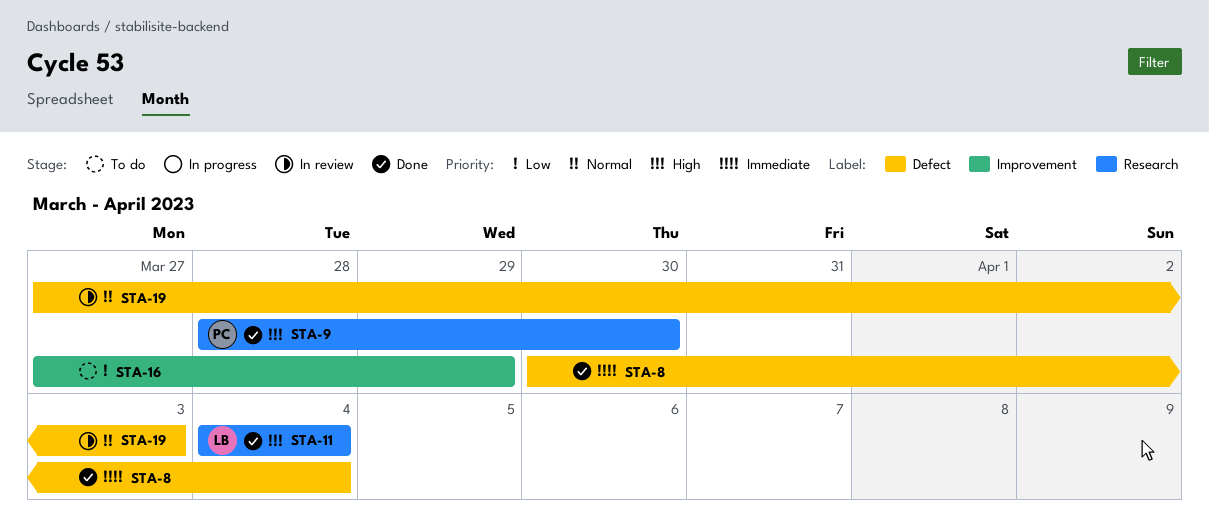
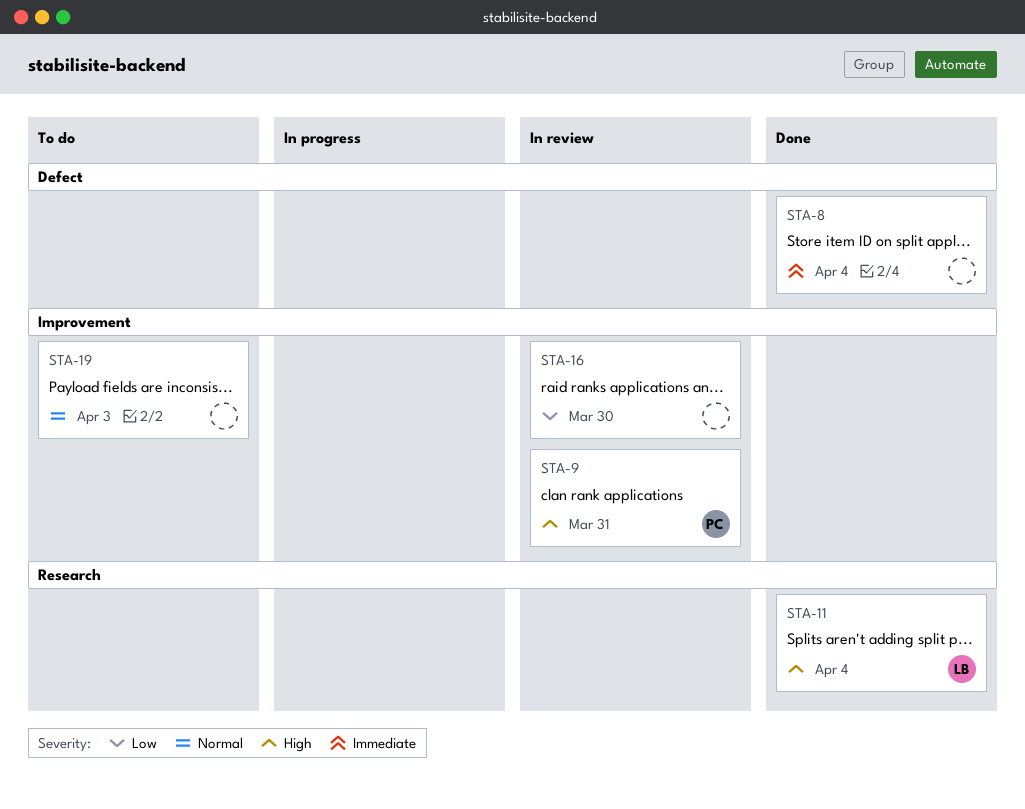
STA-9, status: Done -> In review
STA-9, label: Research -> Improvement
STA-9, due: Mar 30 -> Mar 31
STA-16, status: To do -> In review
STA-16, due: Mar 29 -> Mar 30
STA-19, status: In review -> To do
STA-19, label: Defect -> Improvement

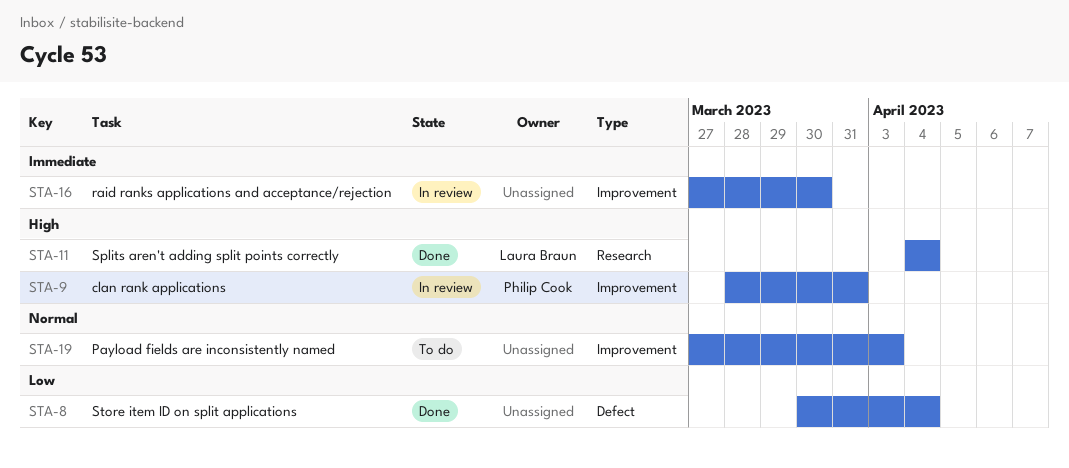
STA-8, priority: Immediate -> Low
STA-16, priority: Low -> Immediate

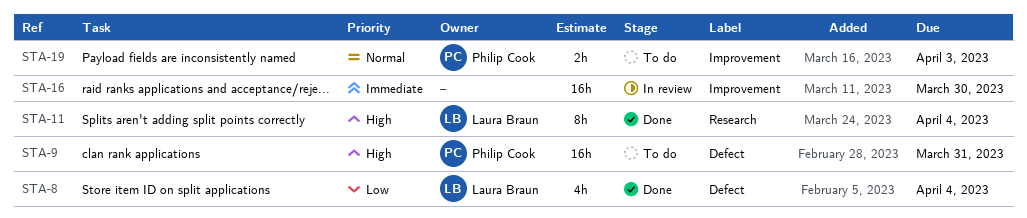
STA-8, owner: none -> Laura Braun
STA-9, status: In review -> To do
STA-9, label: Improvement -> Defect
STA-19, owner: none -> Philip Cook

